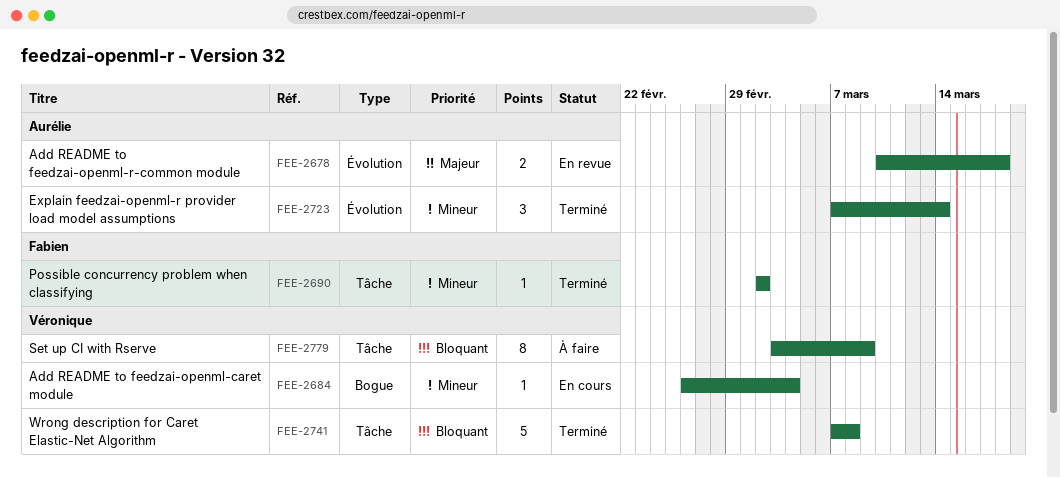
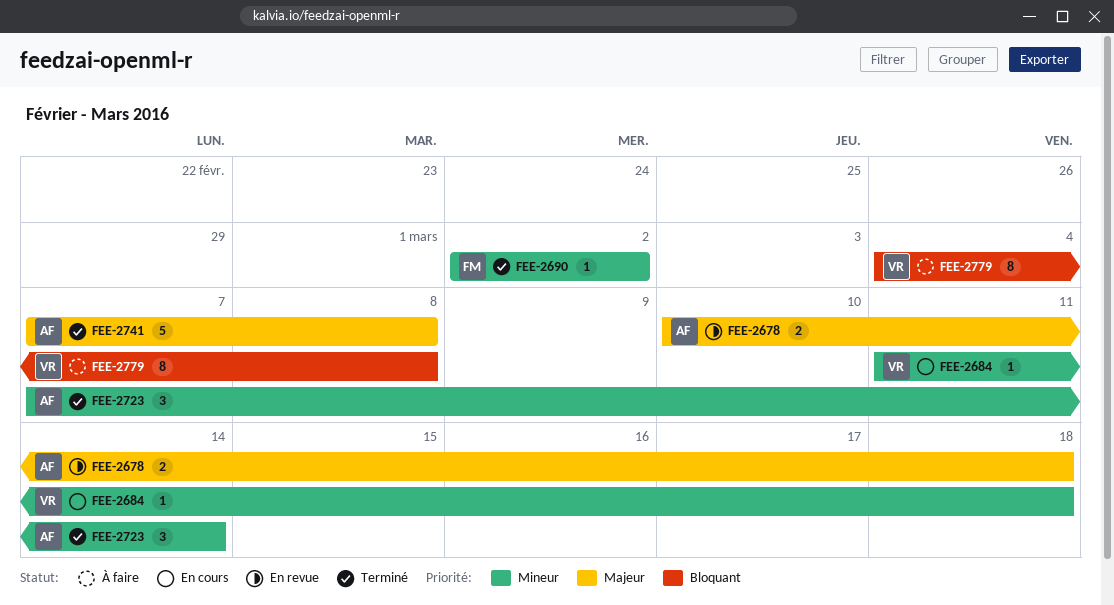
FEE-2684, start: Feb 26 -> Mar 11
FEE-2684, due: Mar 4 -> Mar 18
FEE-2741, owner: Véronique -> Aurélie
FEE-2741, priority: Bloquant -> Majeur
FEE-2779, start: Mar 3 -> Mar 4
FEE-2779, due: Mar 9 -> Mar 8

